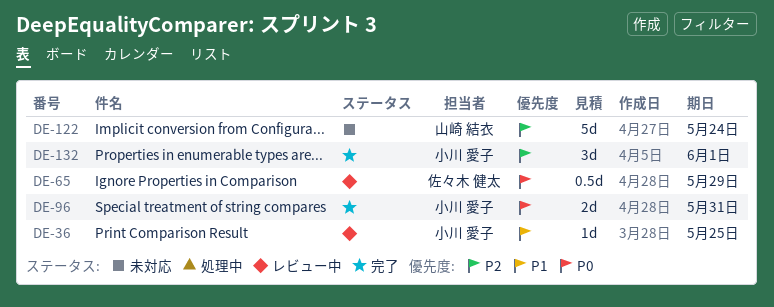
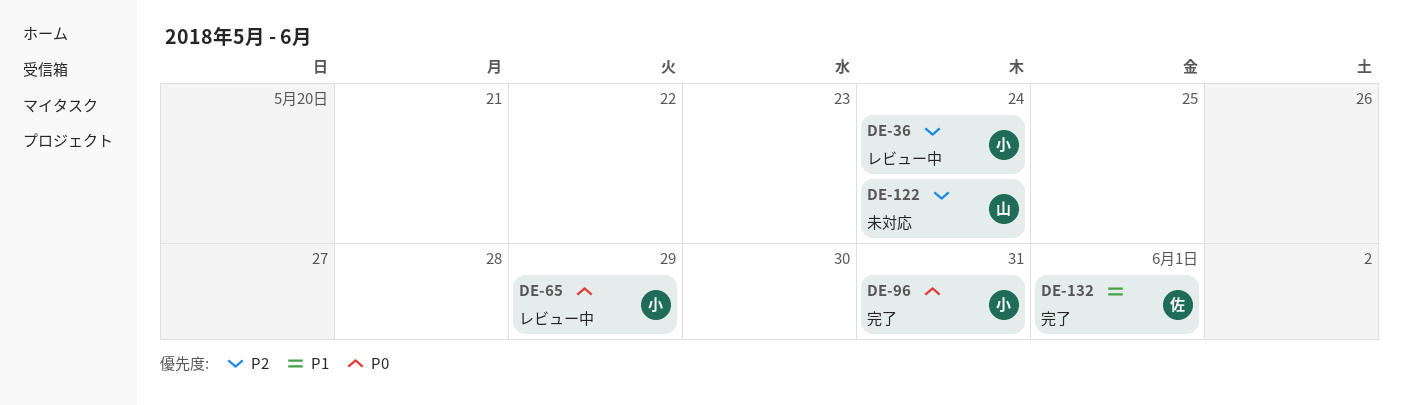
DE-36, priority: P1 -> P2
DE-36, due: May 25 -> May 24
DE-65, owner: 佐々木 健太 -> 小川 愛子
DE-132, owner: 小川 愛子 -> 佐々木 健太
DE-132, priority: P2 -> P1

